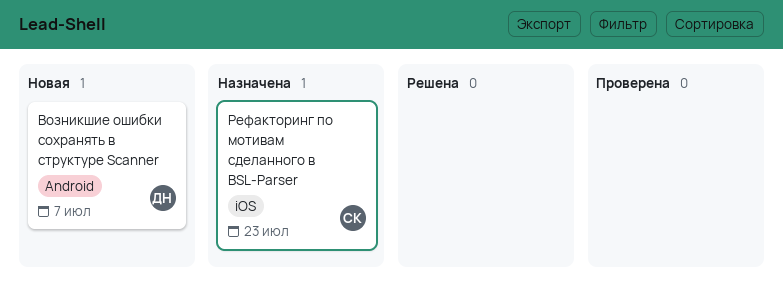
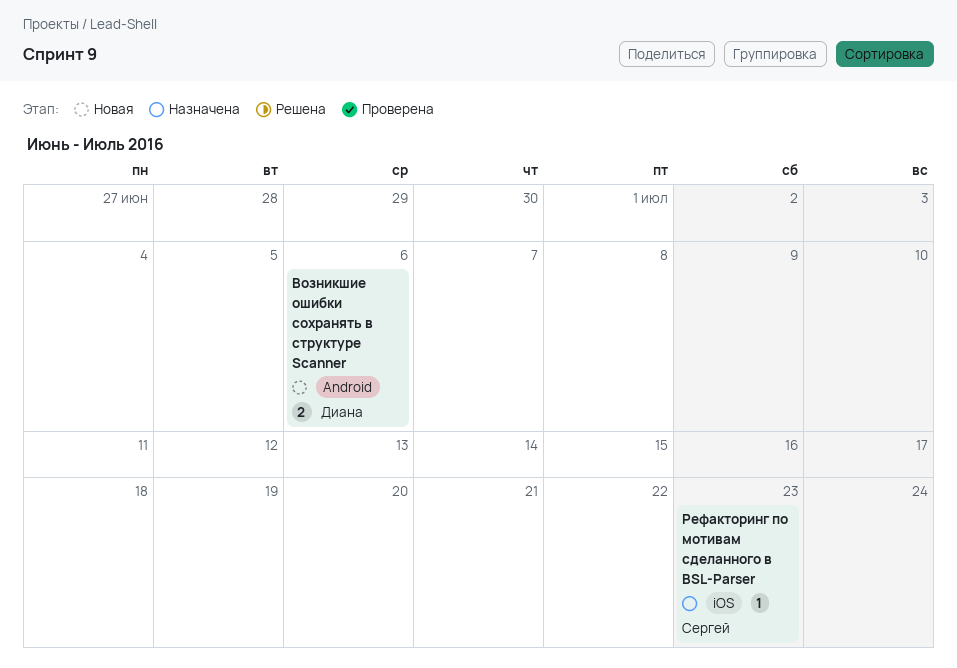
Возникшие ошибки сохранять в структуре Scanner, due: Jul 7 -> Jul 6

